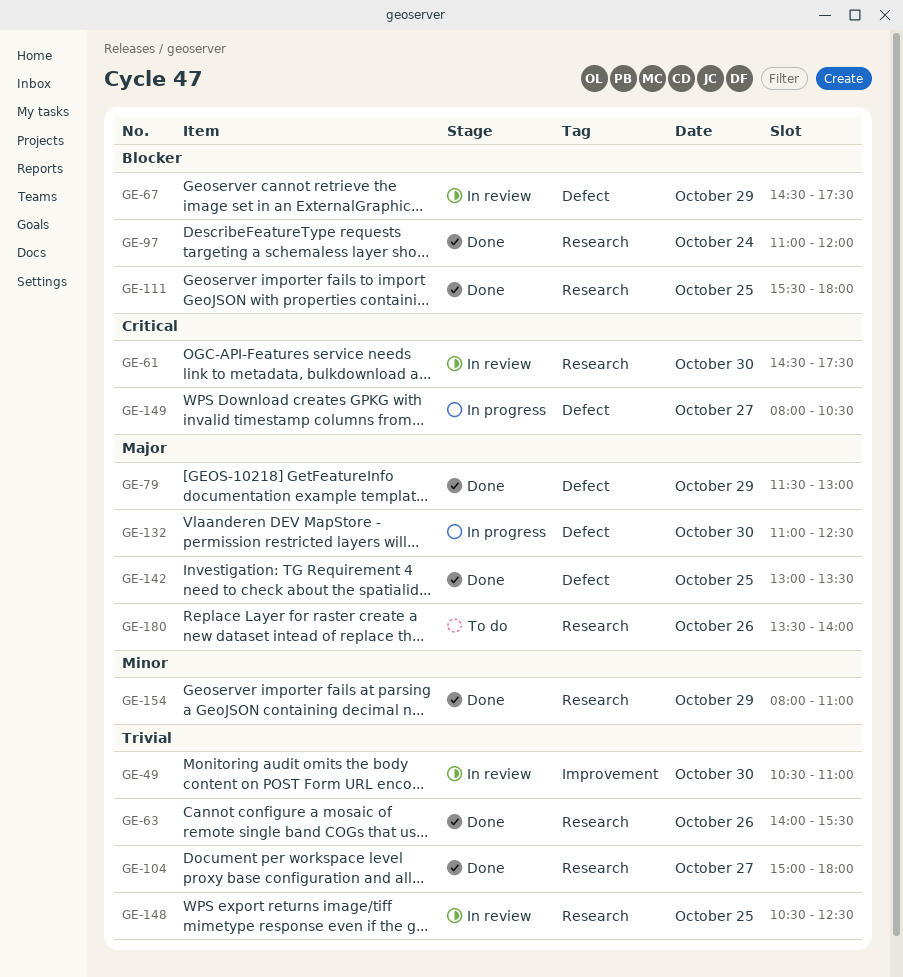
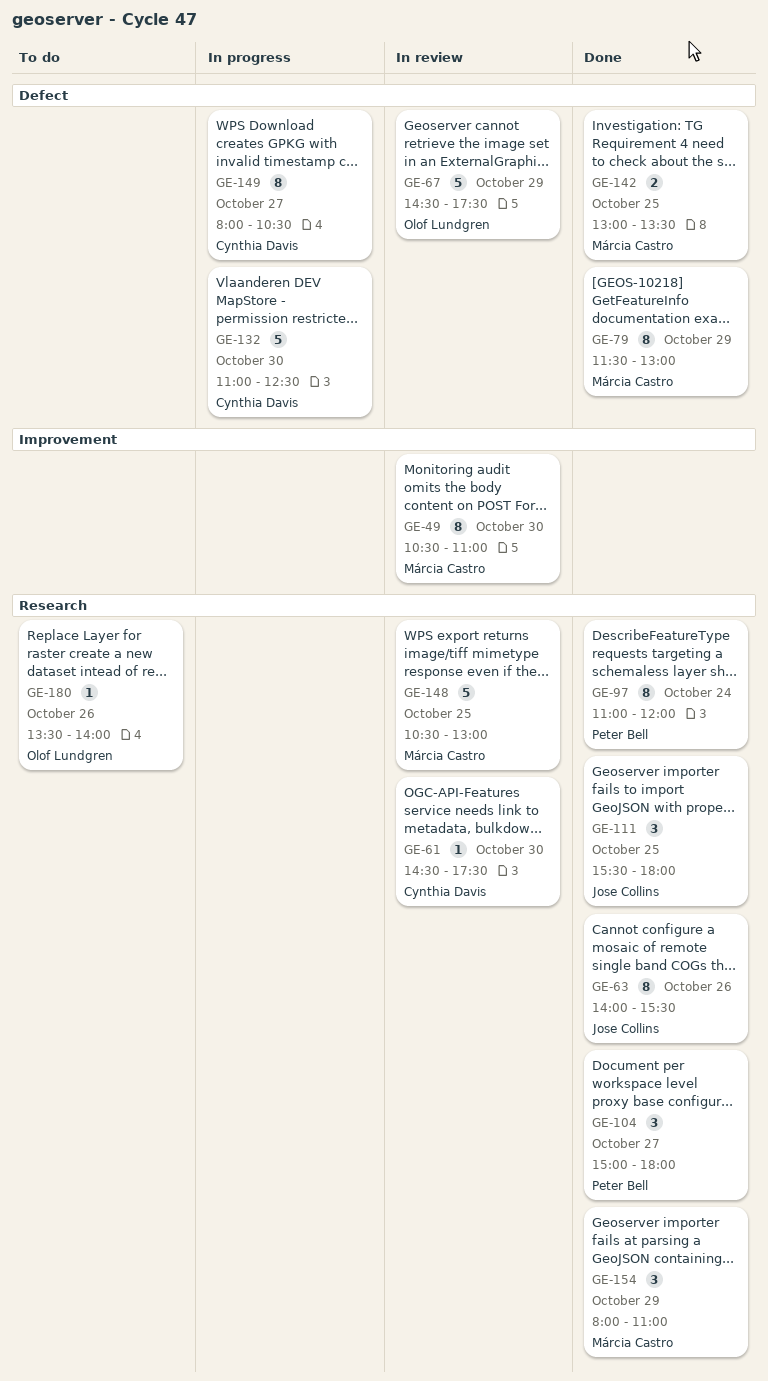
GE-148, ends: 12:30 -> 13:00

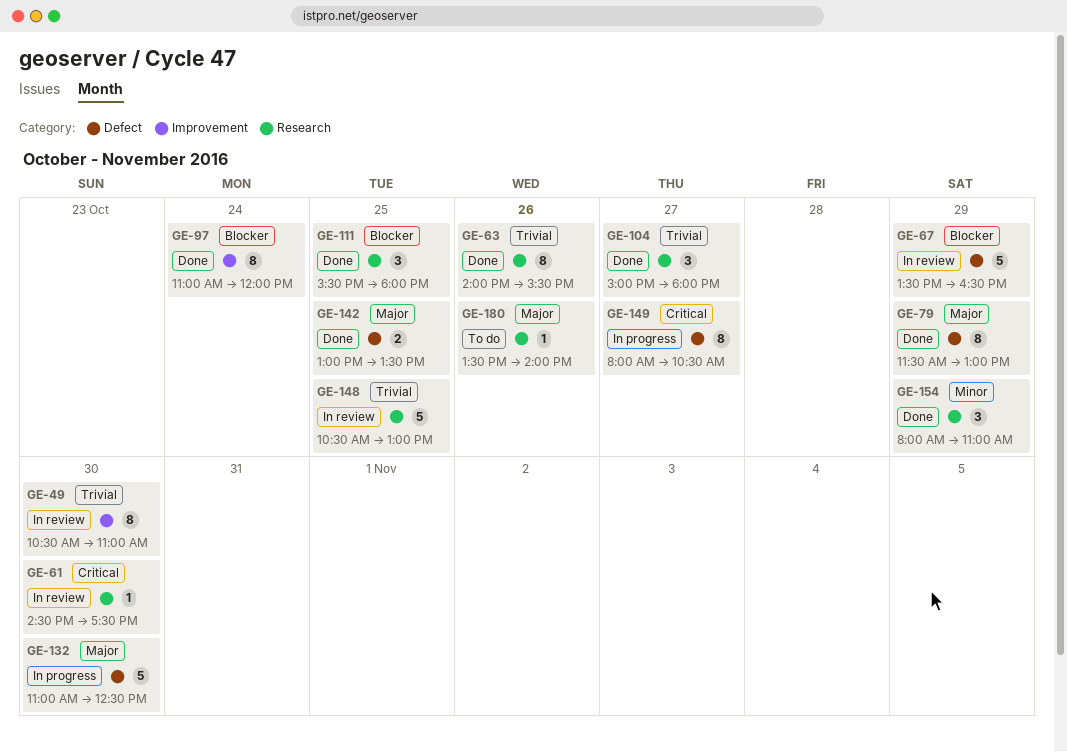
GE-67, begins: 14:30 -> 13:30
GE-67, ends: 17:30 -> 16:30
GE-97, label: Research -> Improvement

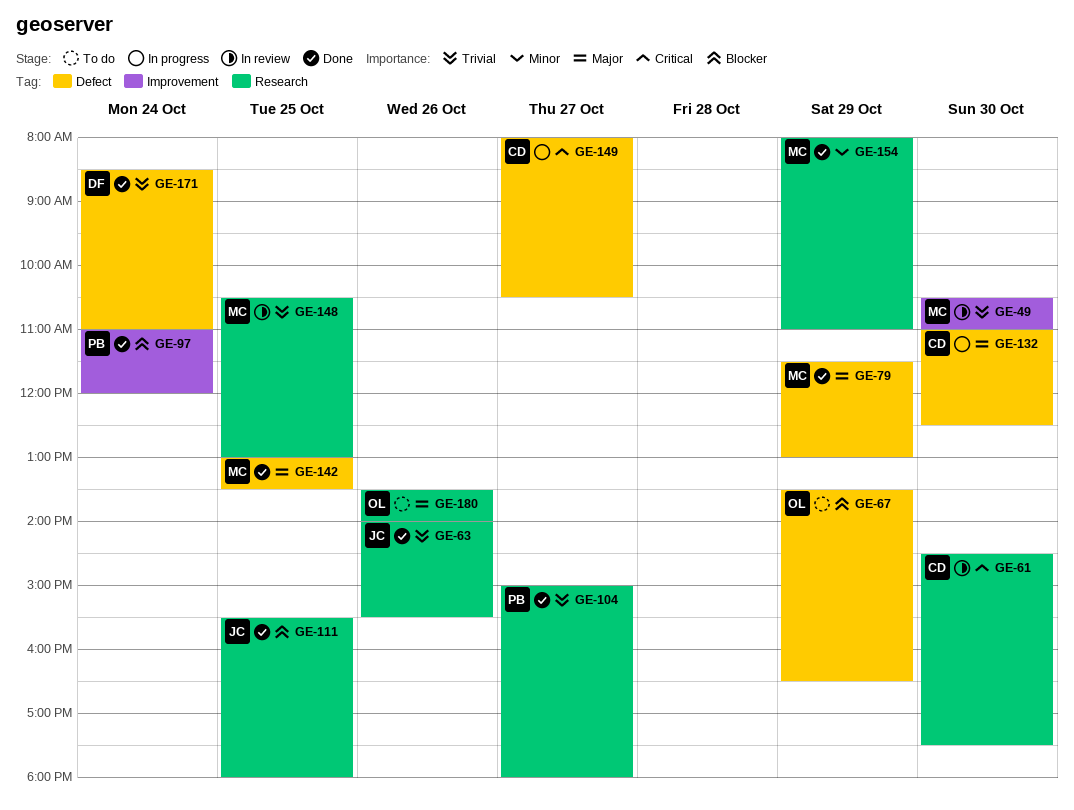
GE-67, status: In review -> To do
GE-171: none -> present

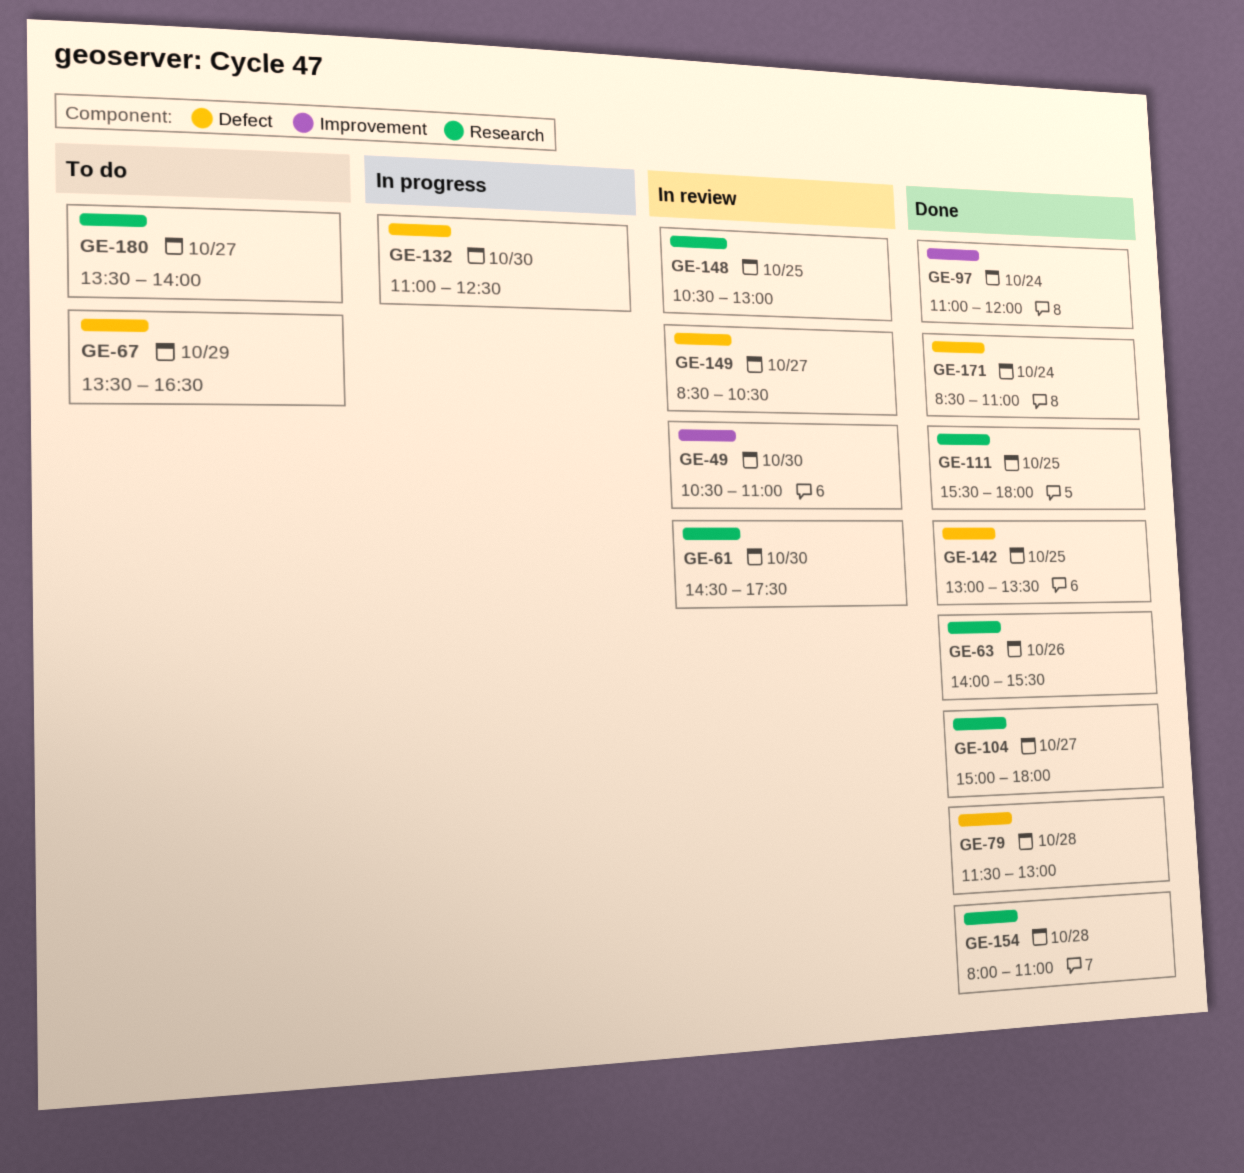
GE-79, day: Oct 29 -> Oct 28
GE-149, status: In progress -> In review
GE-149, begins: 08:00 -> 08:30
GE-154, day: Oct 29 -> Oct 28
GE-180, day: Oct 26 -> Oct 27

